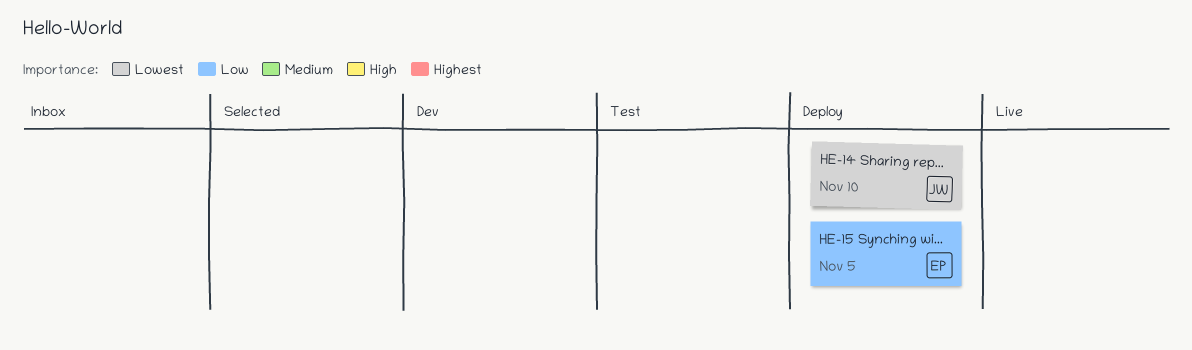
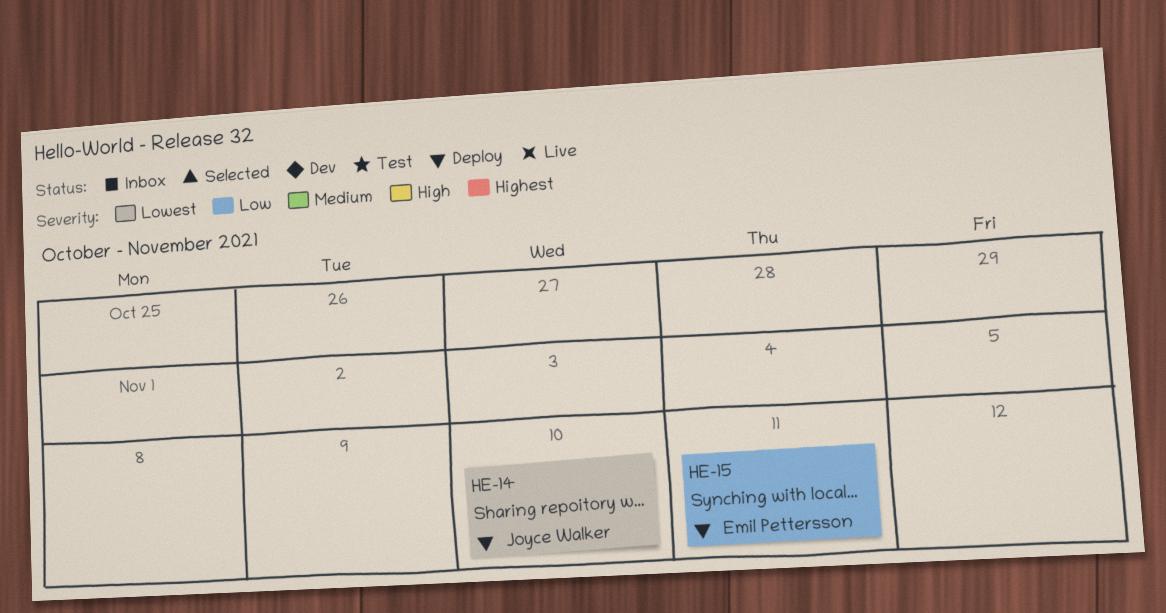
HE-15, due: Nov 5 -> Nov 11

